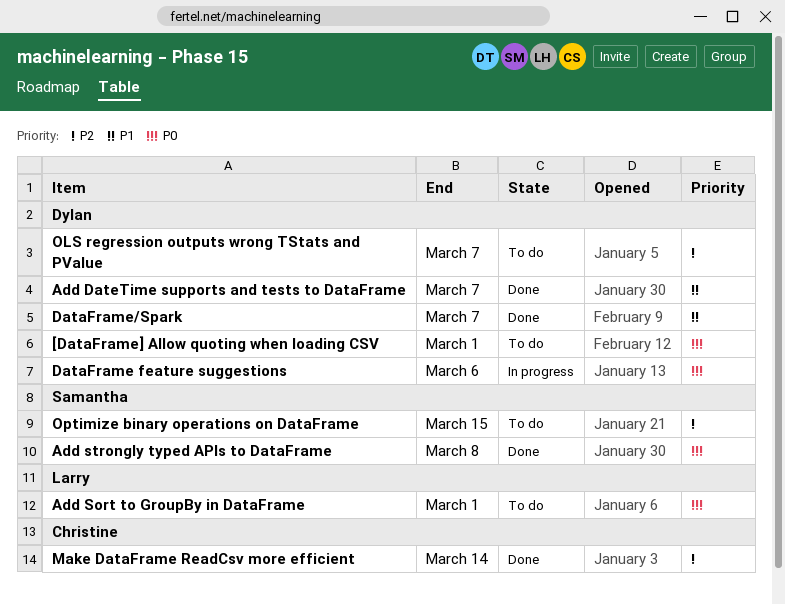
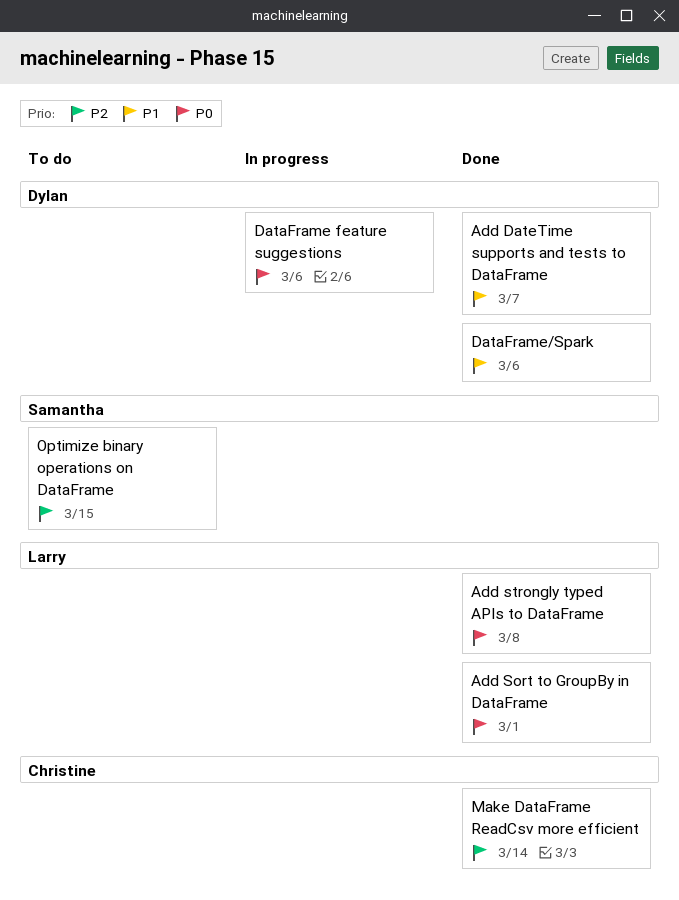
[DataFrame] Allow quoting when loading CSV: present -> none
Add Sort to GroupBy in DataFrame, status: To do -> Done
Add strongly typed APIs to DataFrame, owner: Samantha -> Larry
DataFrame/Spark, due: Mar 7 -> Mar 6
OLS regression outputs wrong TStats and PValue: present -> none

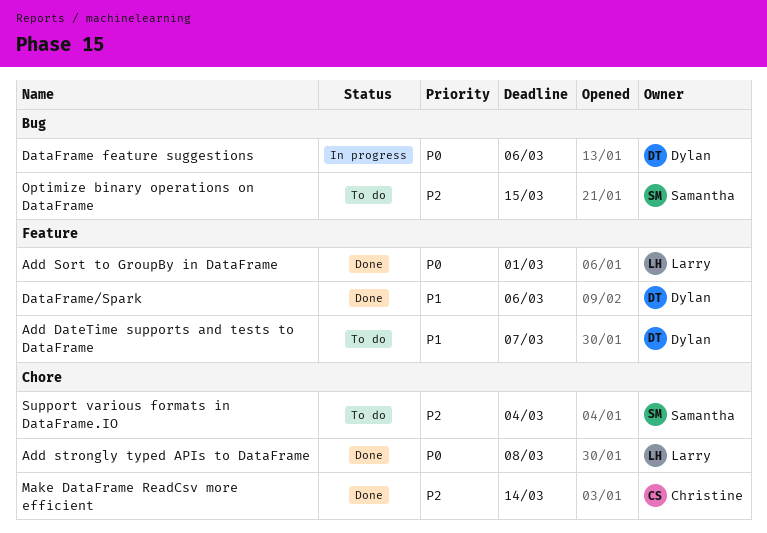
Add DateTime supports and tests to DataFrame, status: Done -> To do
Support various formats in DataFrame.IO: none -> present

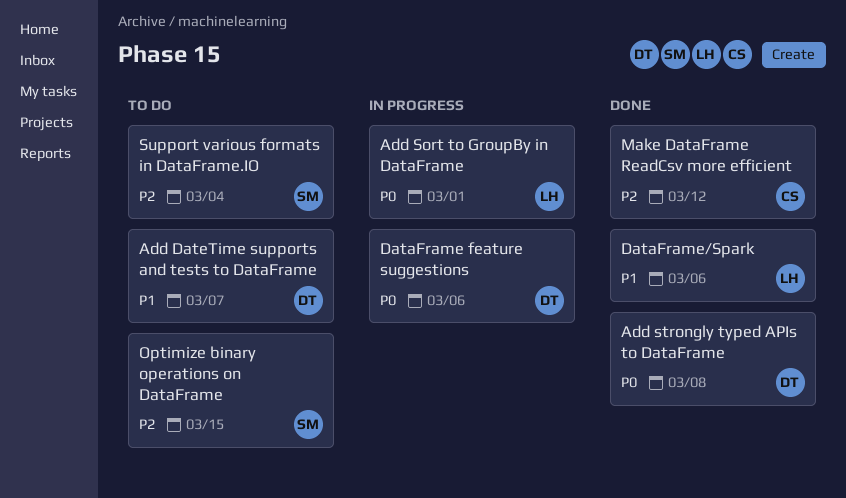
Add Sort to GroupBy in DataFrame, status: Done -> In progress
Add strongly typed APIs to DataFrame, owner: Larry -> Dylan
DataFrame/Spark, owner: Dylan -> Larry
Make DataFrame ReadCsv more efficient, due: Mar 14 -> Mar 12

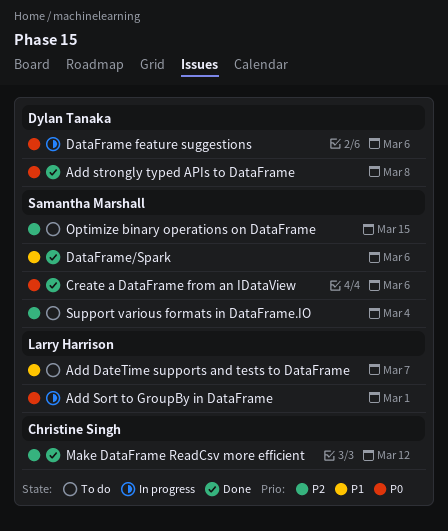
Add DateTime supports and tests to DataFrame, owner: Dylan Tanaka -> Larry Harrison
Create a DataFrame from an IDataView: none -> present
DataFrame/Spark, owner: Larry Harrison -> Samantha Marshall

